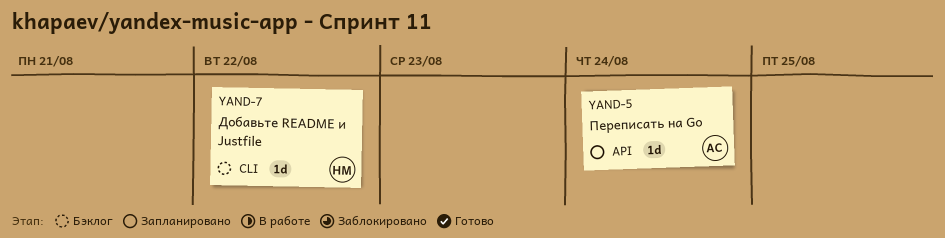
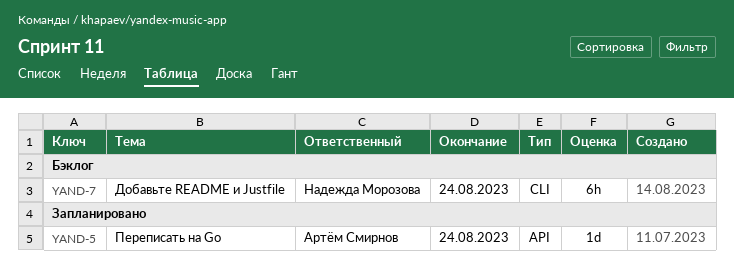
YAND-7, estimate: 1d -> 6h
YAND-7, due: Aug 22 -> Aug 24

